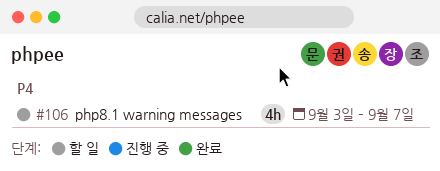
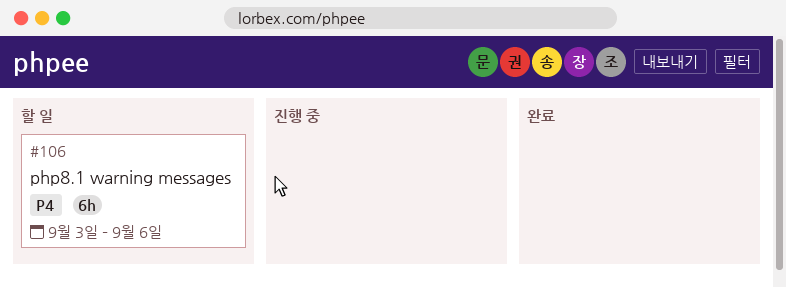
#106, estimate: 4h -> 6h
#106, due: Sep 7 -> Sep 6

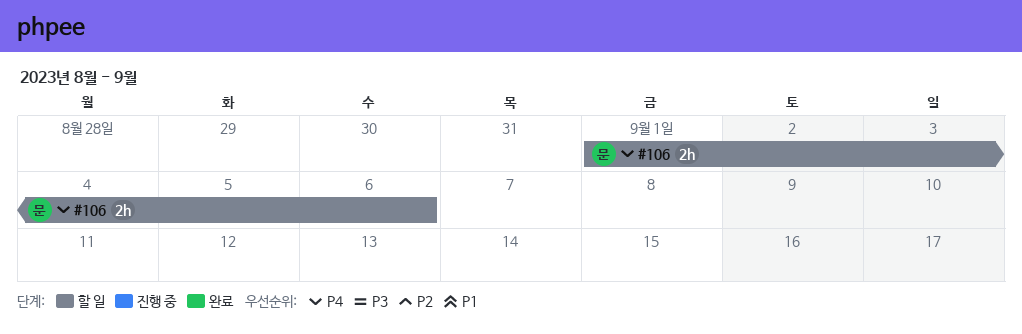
#106, estimate: 6h -> 2h
#106, start: Sep 3 -> Sep 1

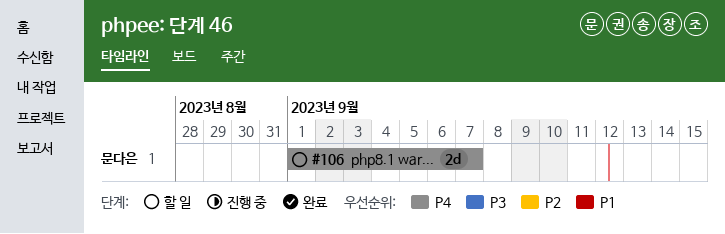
#106, estimate: 2h -> 2d
#106, due: Sep 6 -> Sep 7

